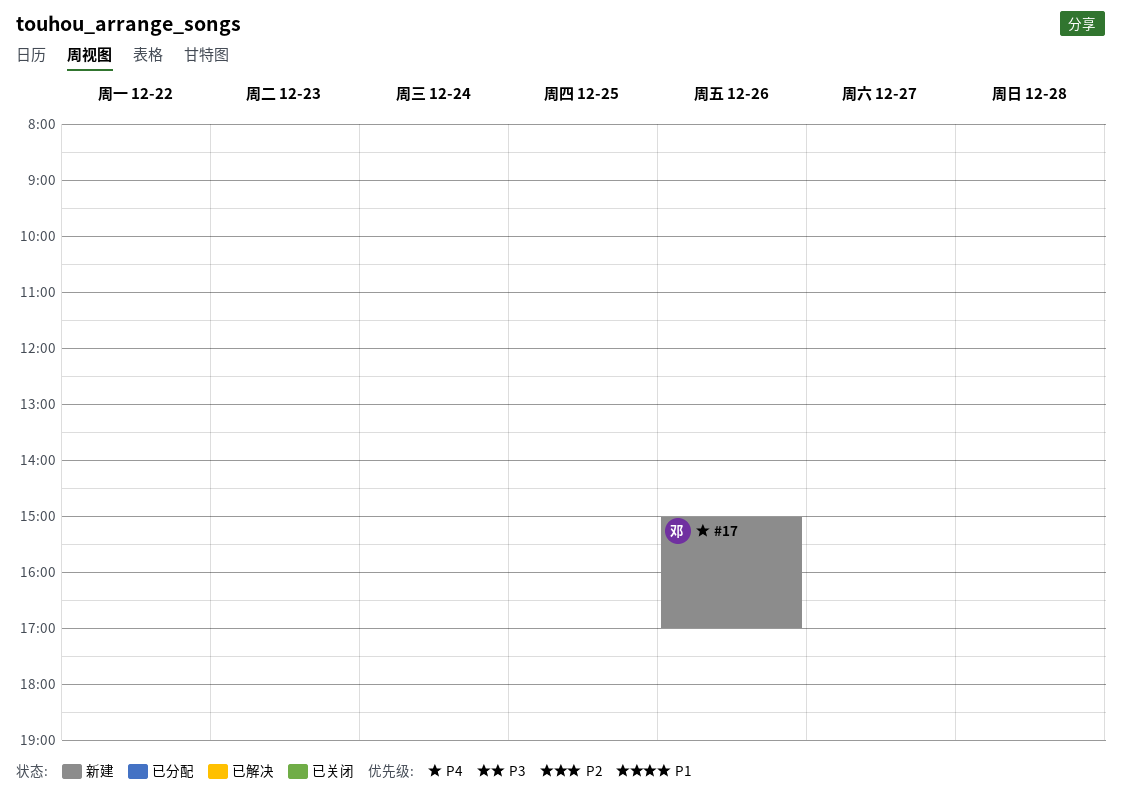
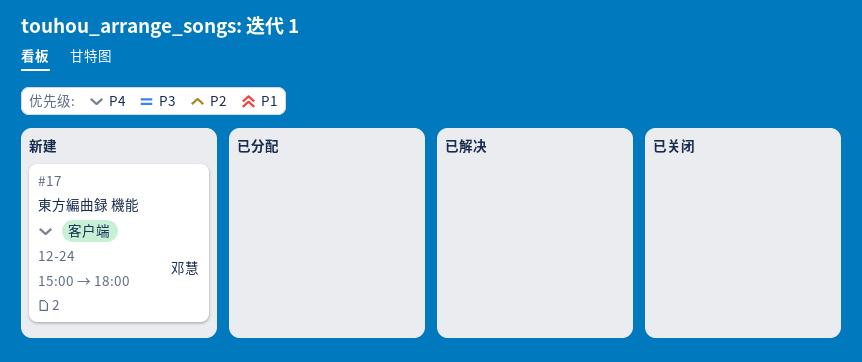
#17, day: Dec 26 -> Dec 24
#17, ends: 17:00 -> 18:00

